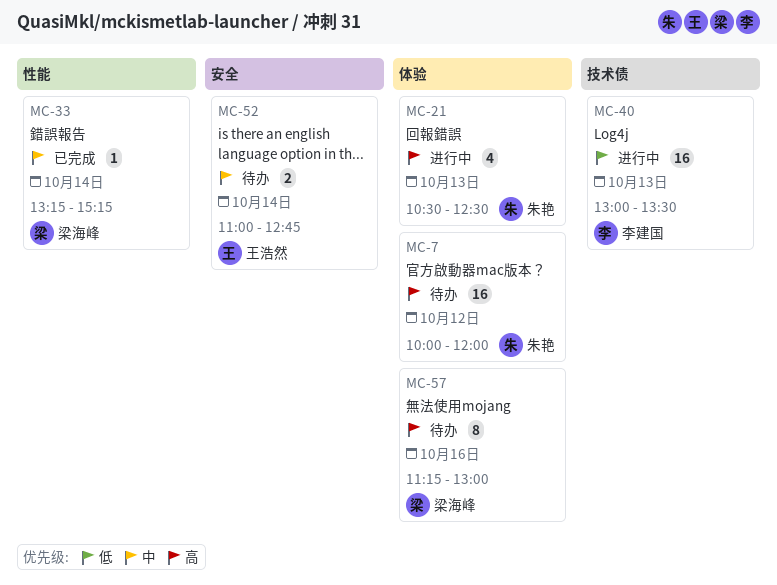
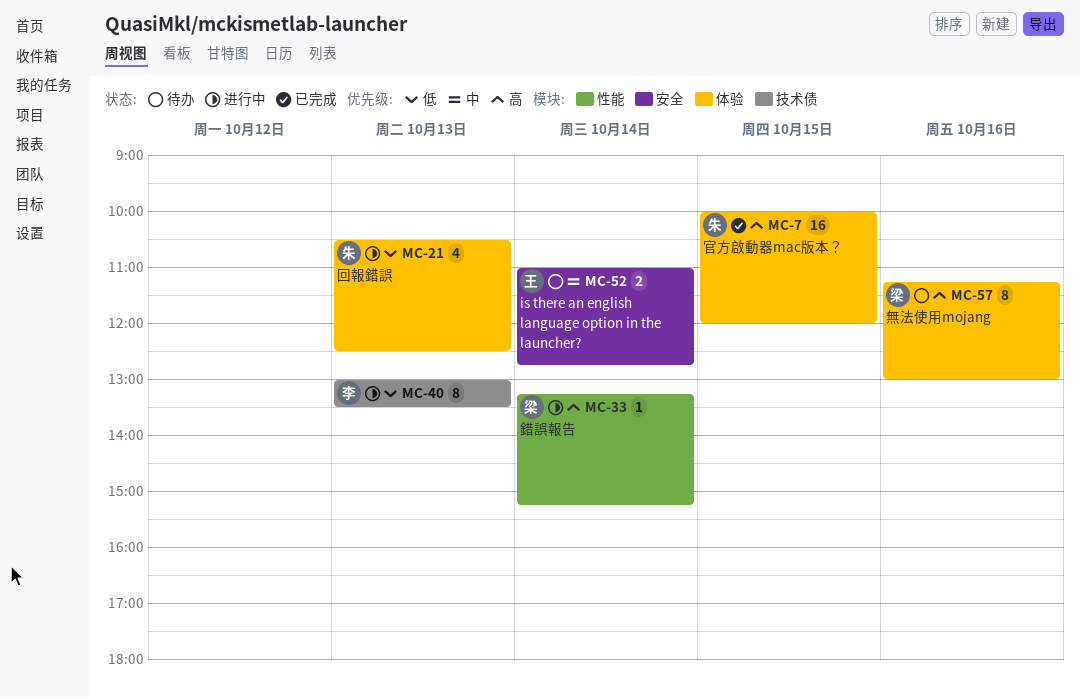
MC-7, status: 待办 -> 已完成
MC-7, day: Oct 12 -> Oct 15
MC-21, priority: 高 -> 低
MC-33, status: 已完成 -> 进行中
MC-33, priority: 中 -> 高
MC-40, estimate: 16 -> 8

